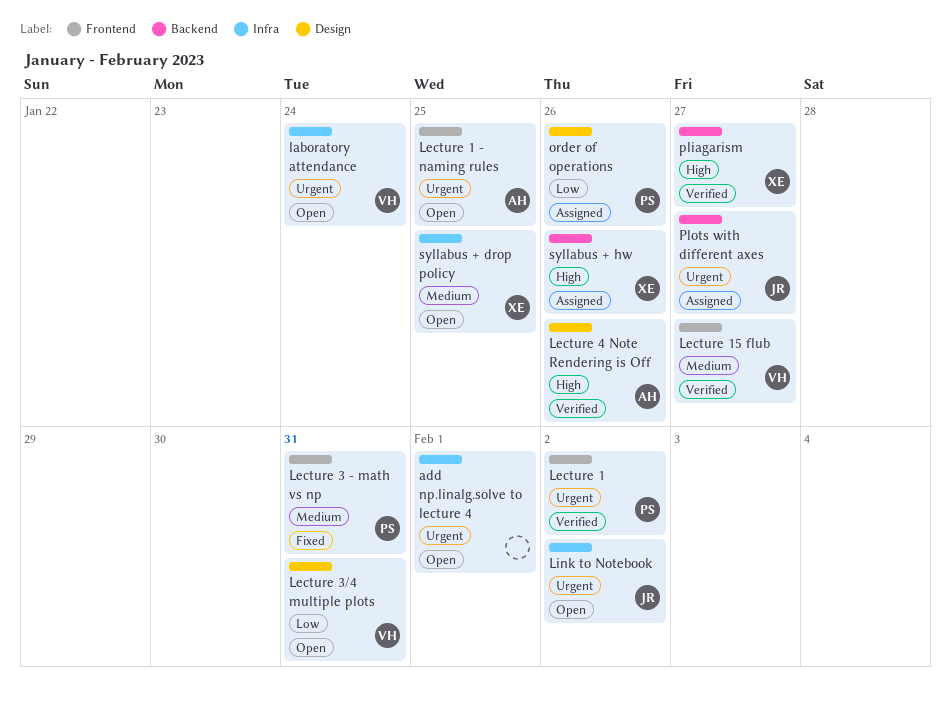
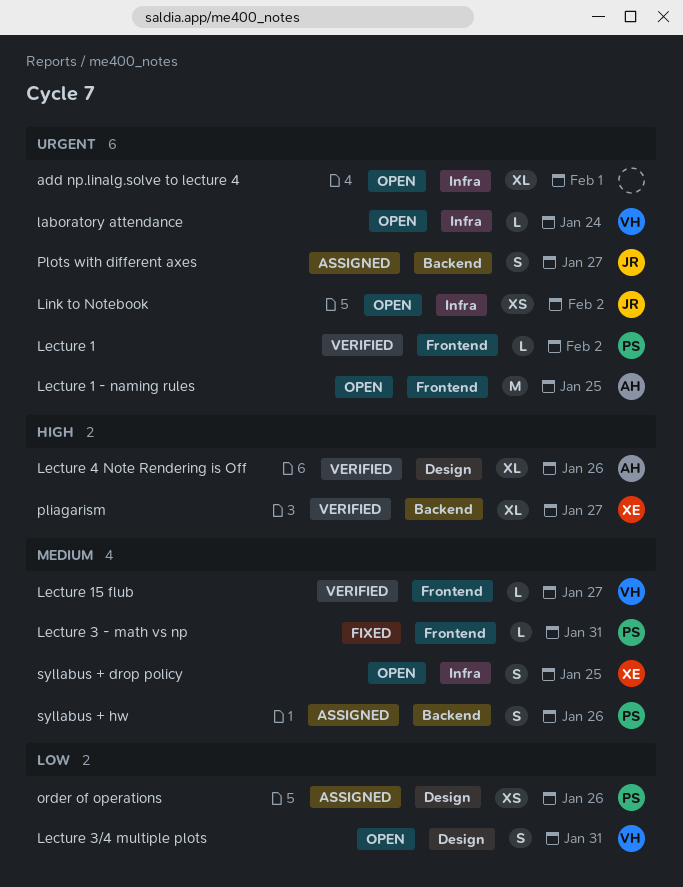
syllabus + hw, owner: XE -> PS
syllabus + hw, priority: High -> Medium

